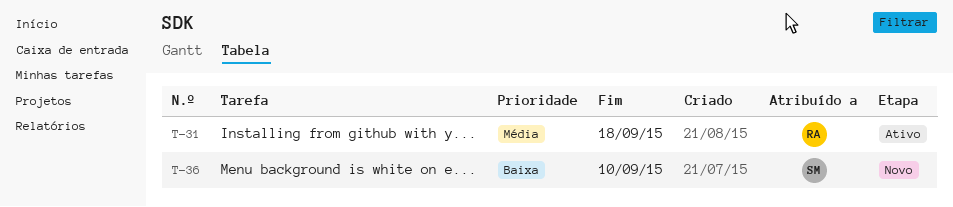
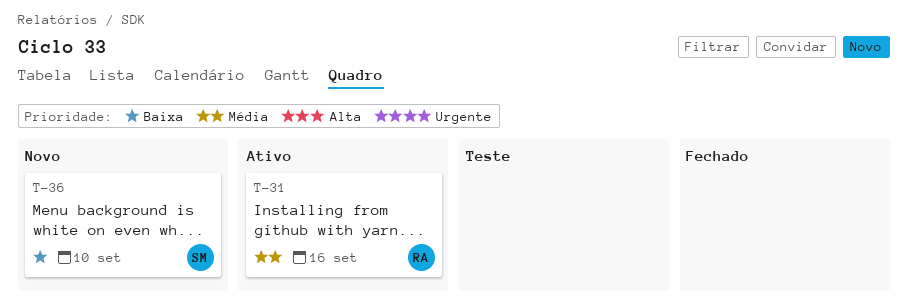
T-31, due: Sep 18 -> Sep 16

